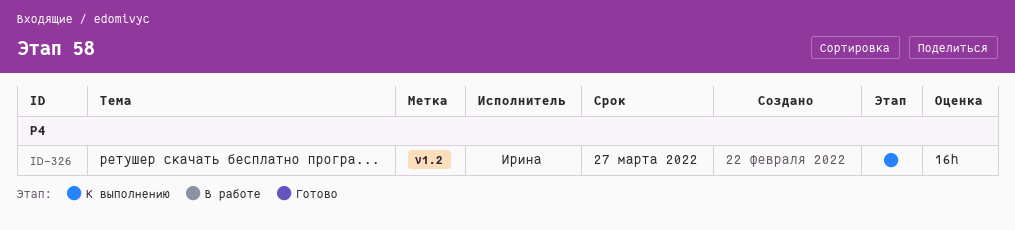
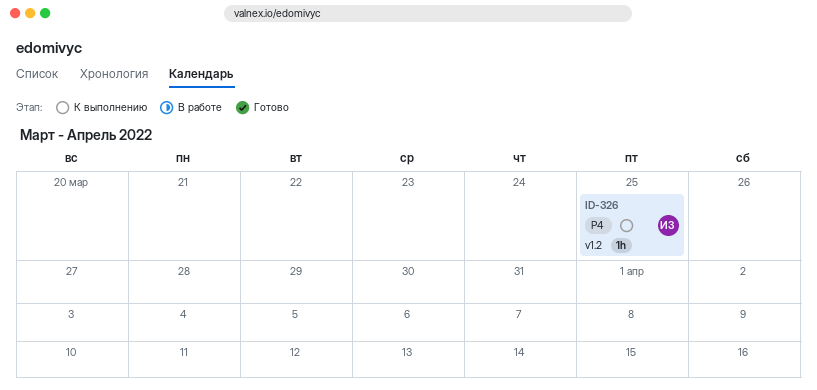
ID-326, estimate: 16h -> 1h
ID-326, due: Mar 27 -> Mar 25

